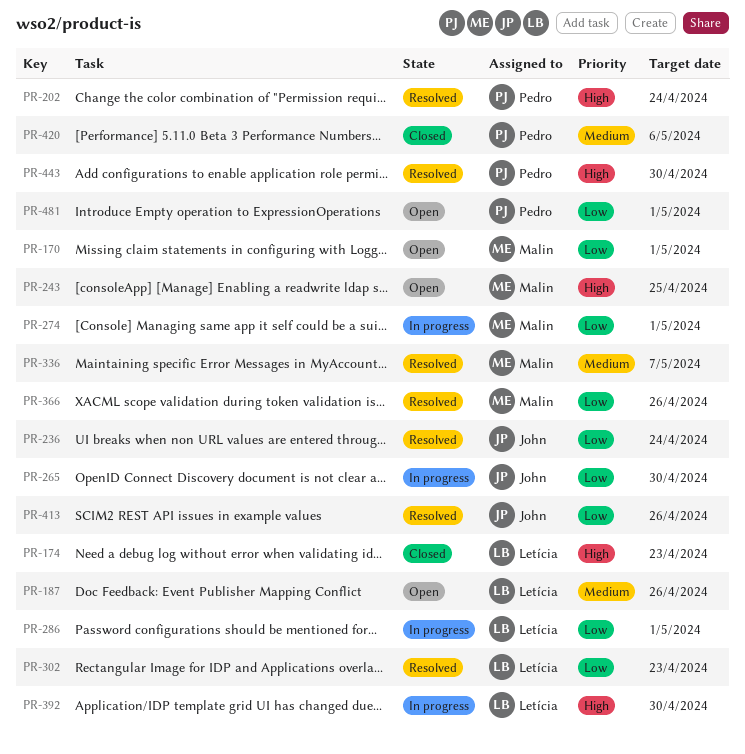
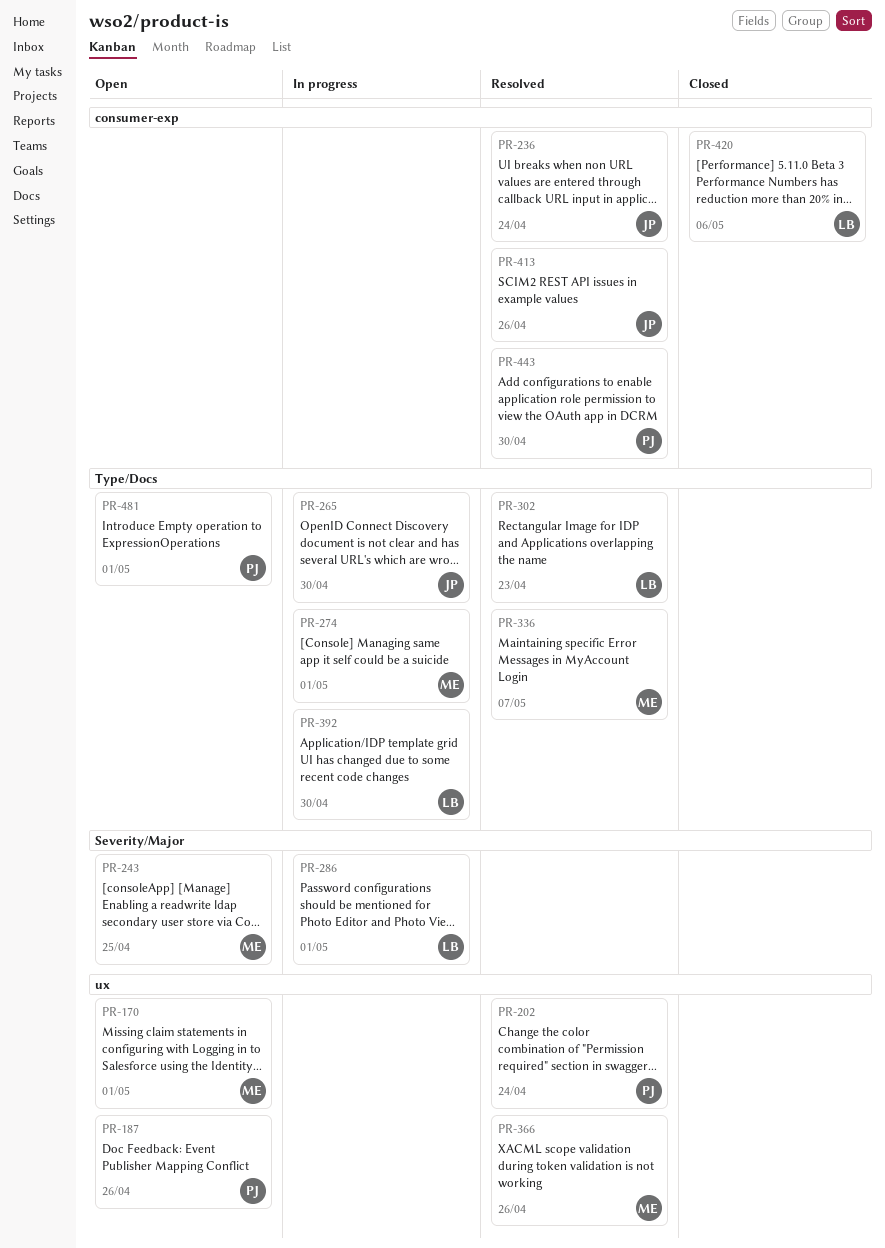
PR-174: present -> none
PR-187, owner: Letícia -> Pedro
PR-420, owner: Pedro -> Letícia

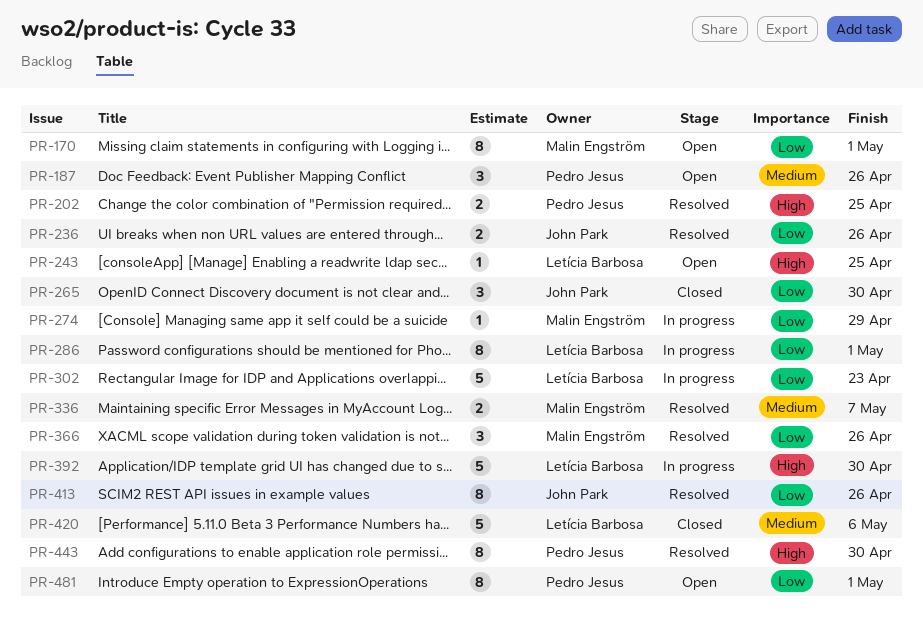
PR-202, due: Apr 24 -> Apr 25
PR-236, due: Apr 24 -> Apr 26
PR-243, owner: Malin Engström -> Letícia Barbosa
PR-265, status: In progress -> Closed
PR-274, due: May 1 -> Apr 29
PR-302, status: Resolved -> In progress

